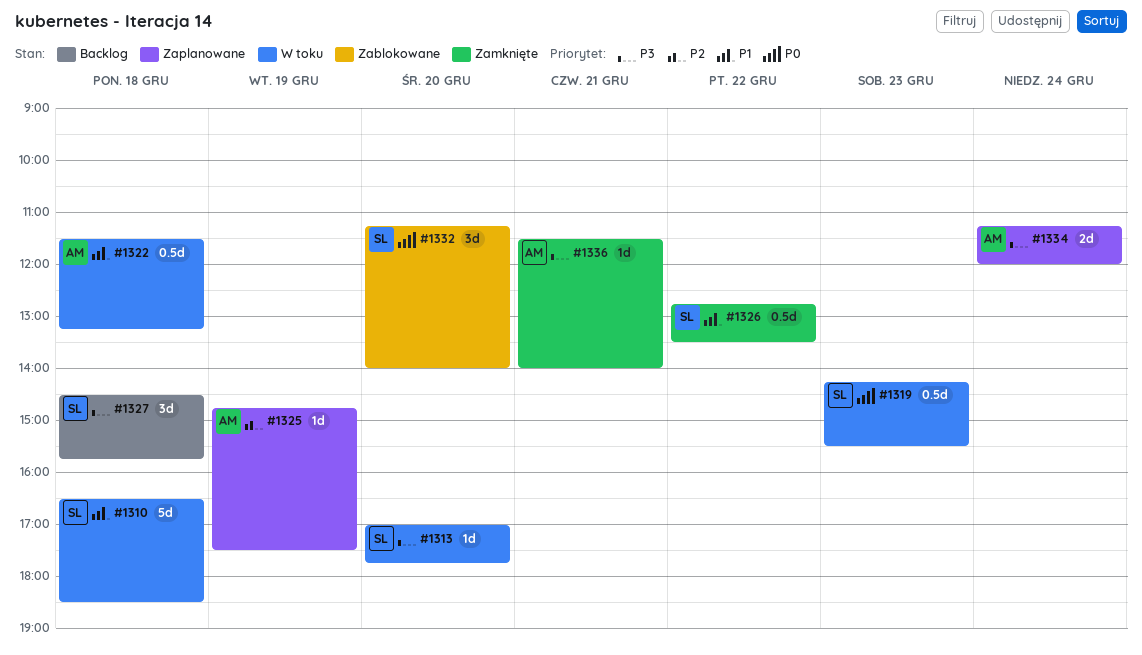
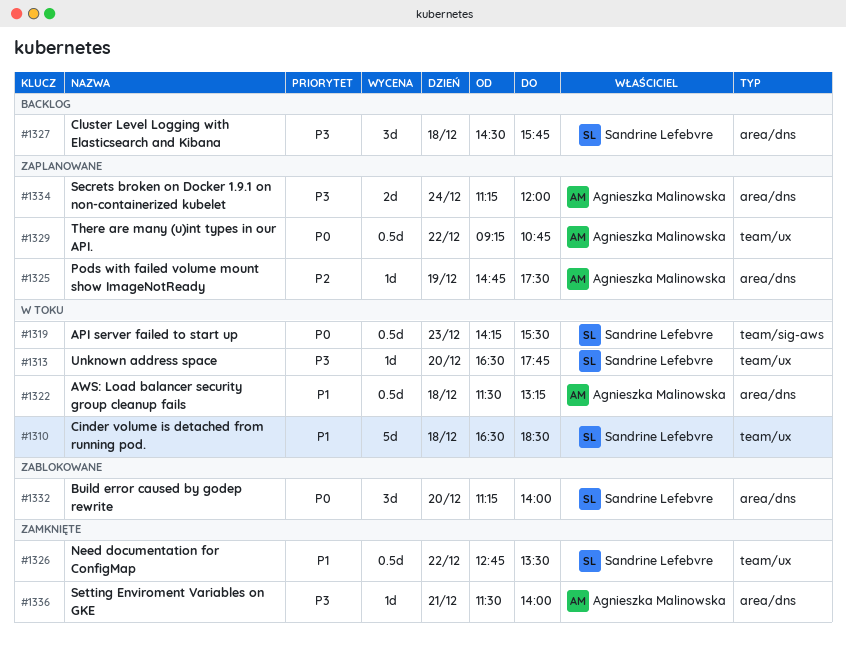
#1313, begins: 17:00 -> 16:30
#1329: none -> present

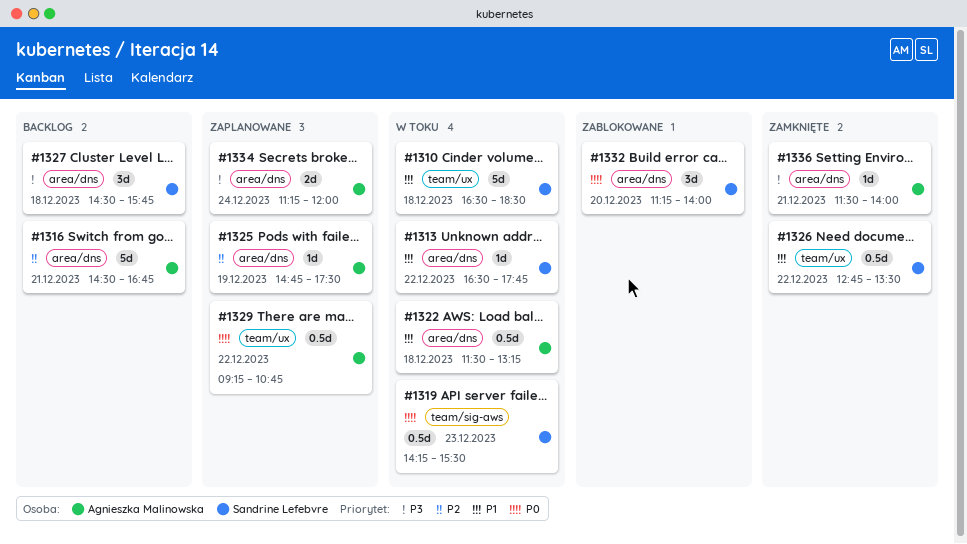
#1313, priority: P3 -> P1
#1313, label: team/ux -> area/dns
#1313, day: Dec 20 -> Dec 22
#1316: none -> present

